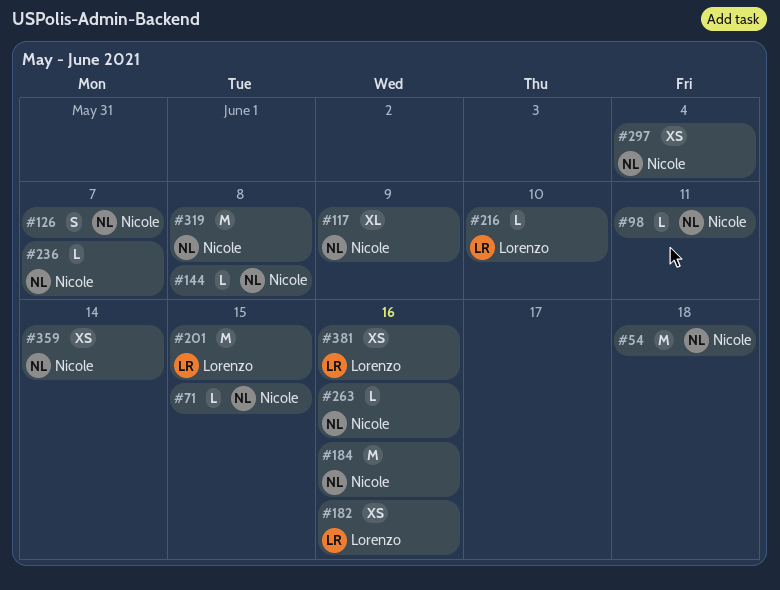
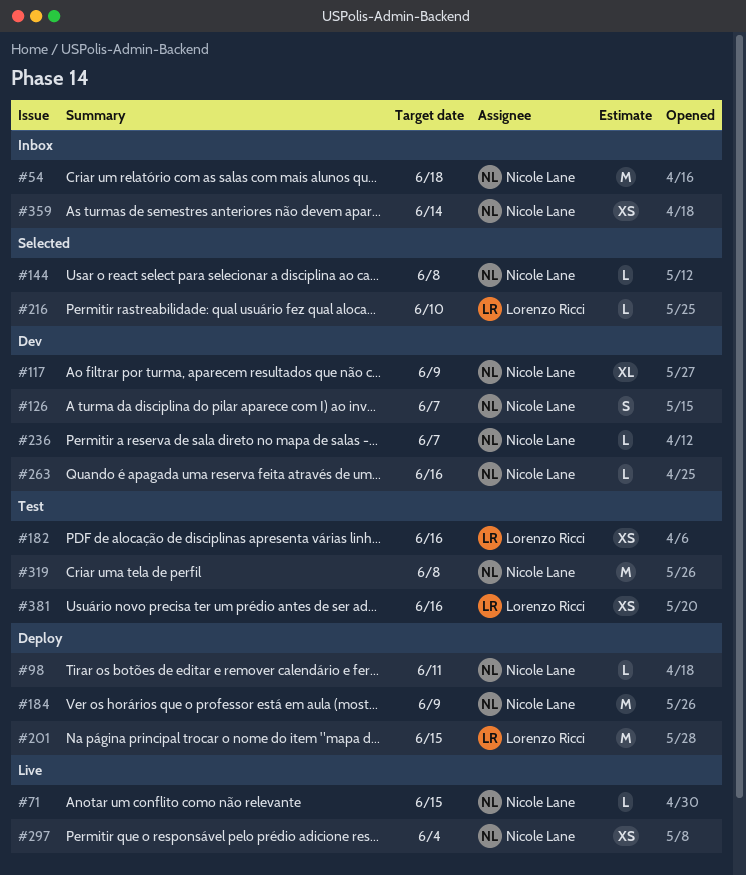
#184, due: Jun 16 -> Jun 9

